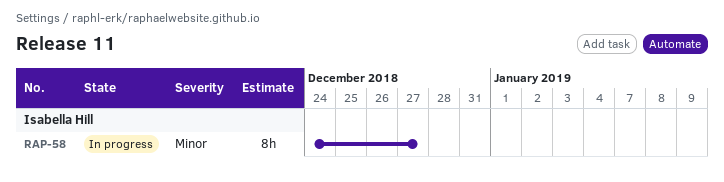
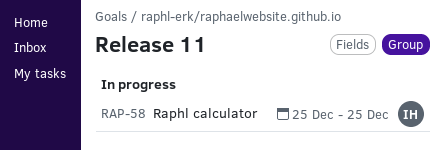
RAP-58, start: Dec 24 -> Dec 25
RAP-58, due: Dec 27 -> Dec 25

